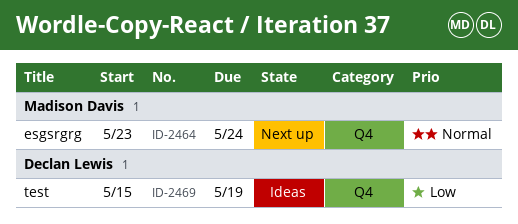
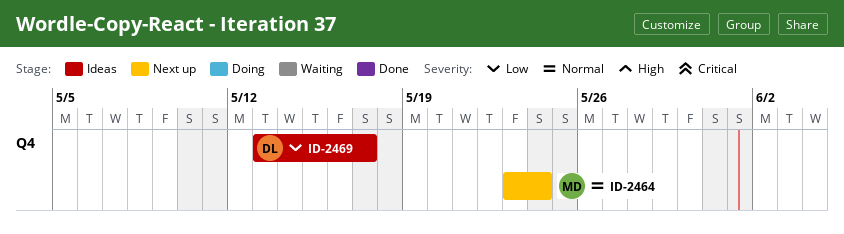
ID-2469, start: May 15 -> May 13
ID-2469, due: May 19 -> May 17

